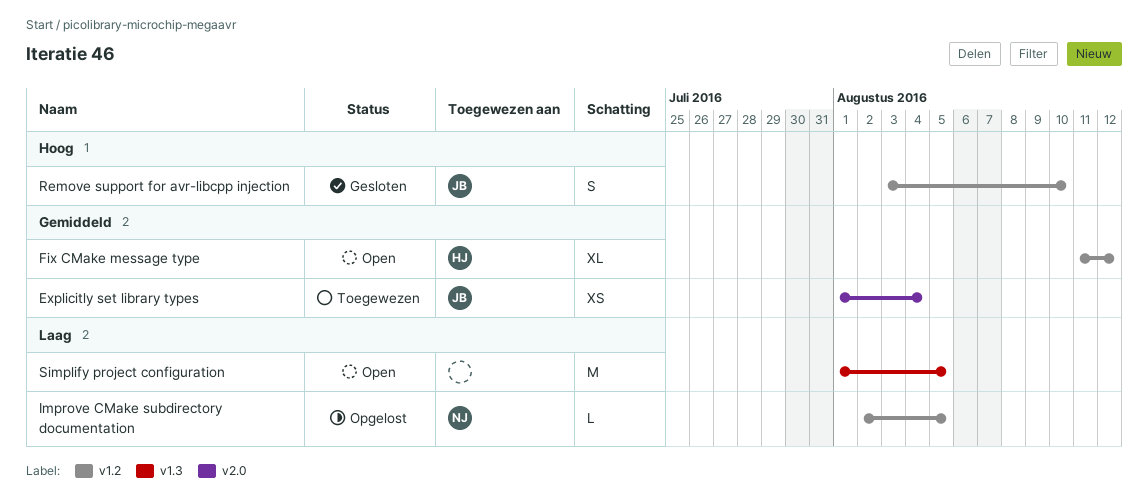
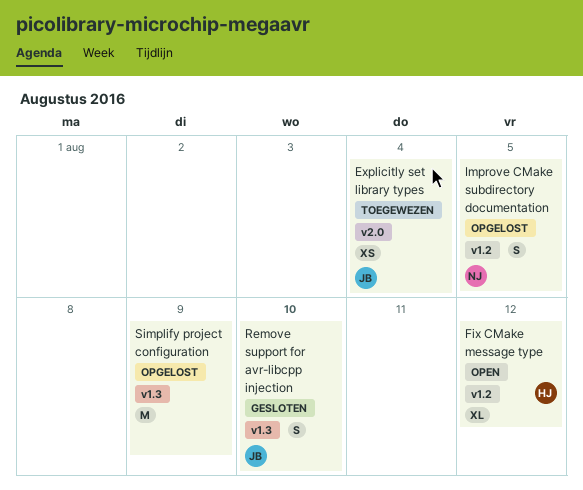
Improve CMake subdirectory documentation, estimate: L -> S
Remove support for avr-libcpp injection, label: v1.2 -> v1.3
Simplify project configuration, status: Open -> Opgelost
Simplify project configuration, due: Aug 5 -> Aug 9

